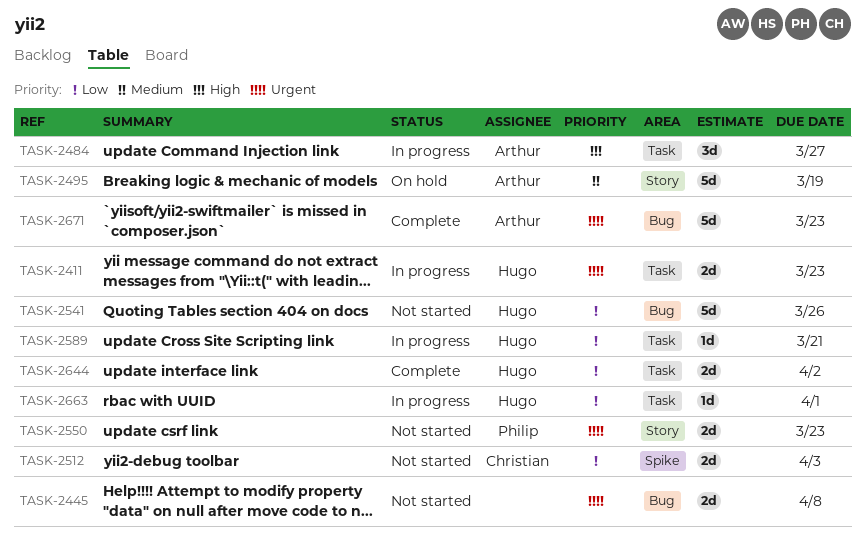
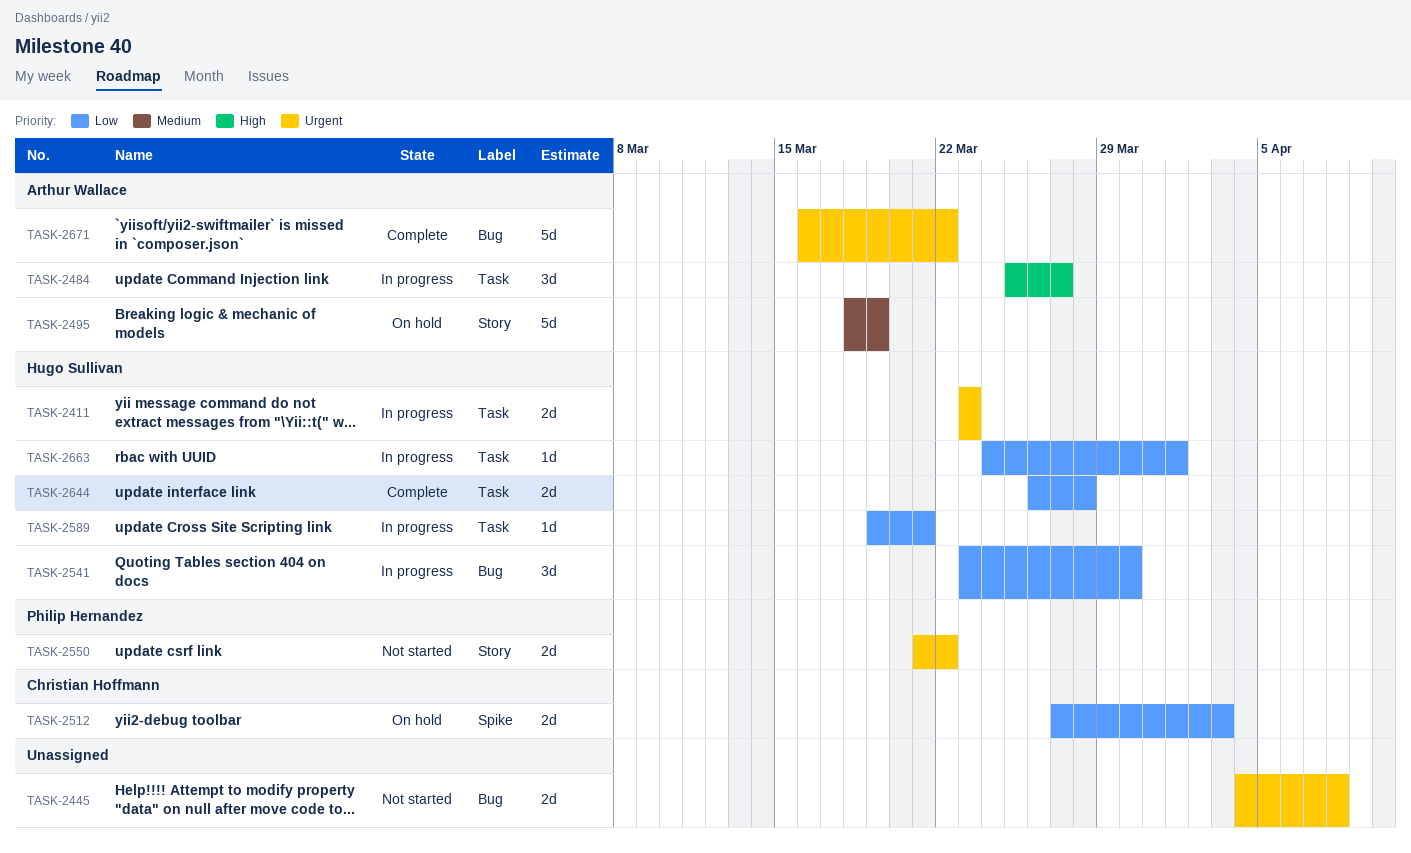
TASK-2512, status: Not started -> On hold
TASK-2541, status: Not started -> In progress
TASK-2541, estimate: 5d -> 3d
TASK-2541, due: Mar 26 -> Mar 30
TASK-2550, due: Mar 23 -> Mar 22
TASK-2644, due: Apr 2 -> Mar 28
TASK-2671, due: Mar 23 -> Mar 22

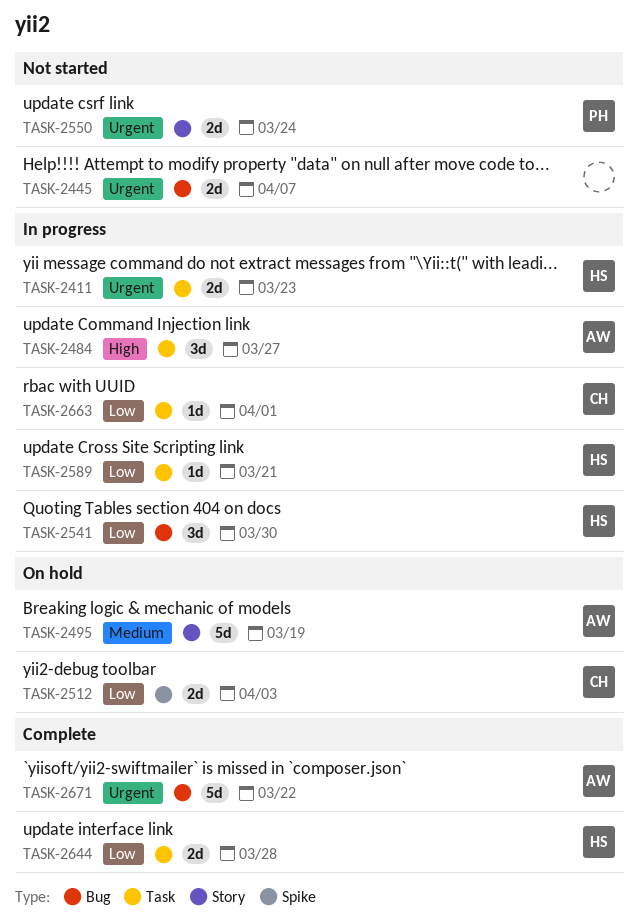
TASK-2445, due: Apr 8 -> Apr 7
TASK-2550, due: Mar 22 -> Mar 24
TASK-2663, owner: Hugo Sullivan -> Christian Hoffmann

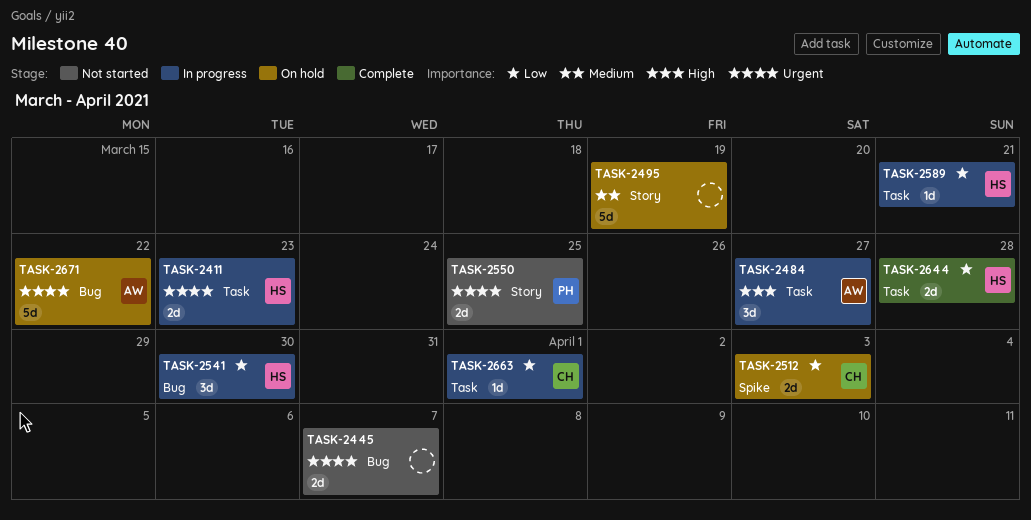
TASK-2495, owner: AW -> none
TASK-2550, due: Mar 24 -> Mar 25
TASK-2671, status: Complete -> On hold

